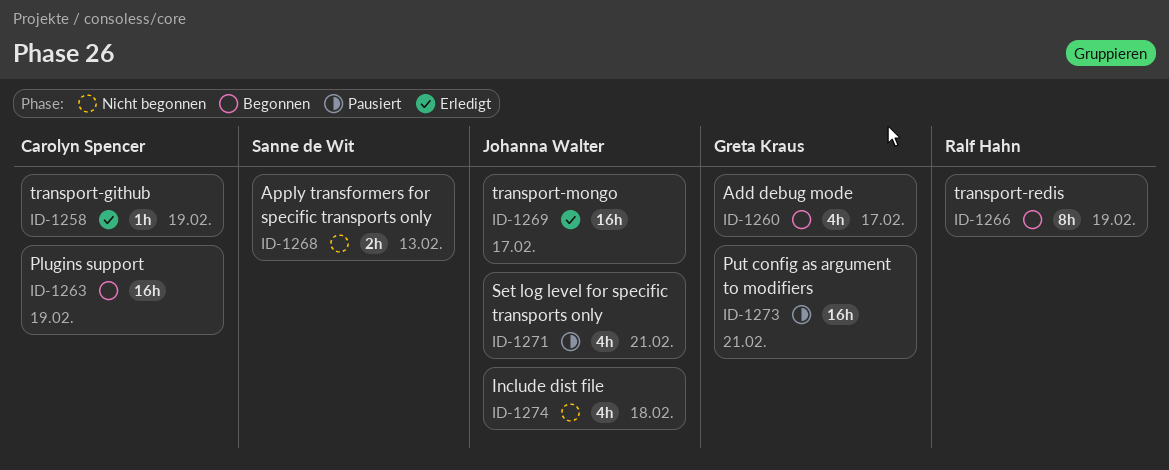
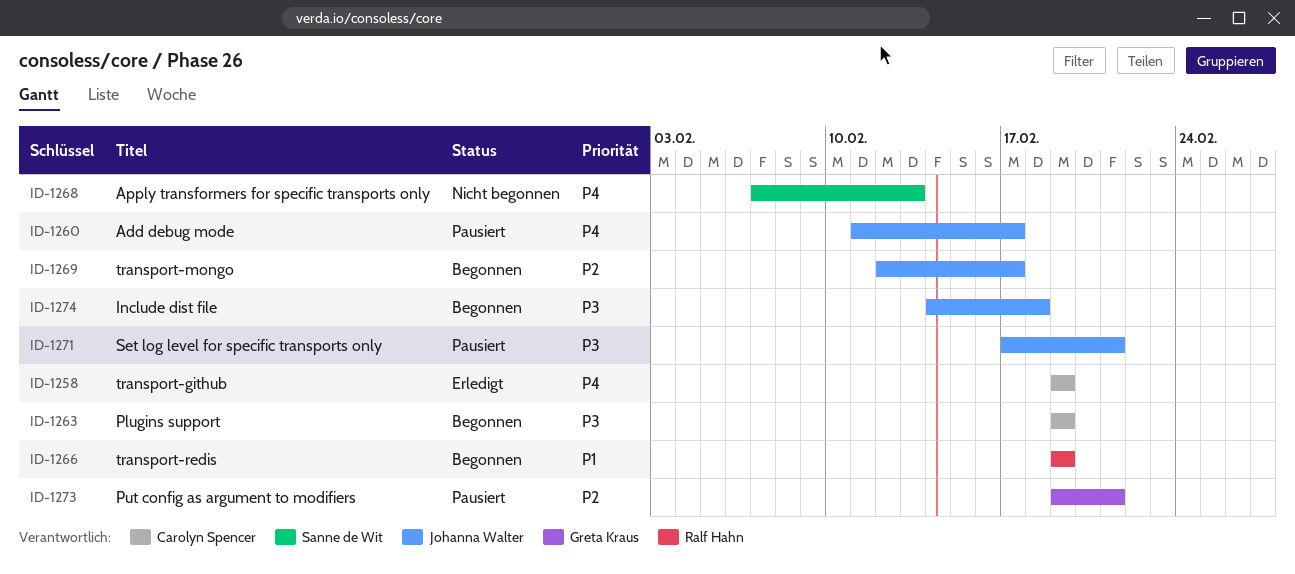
ID-1260, status: Begonnen -> Pausiert
ID-1260, owner: Greta Kraus -> Johanna Walter
ID-1269, status: Erledigt -> Begonnen
ID-1274, status: Nicht begonnen -> Begonnen

